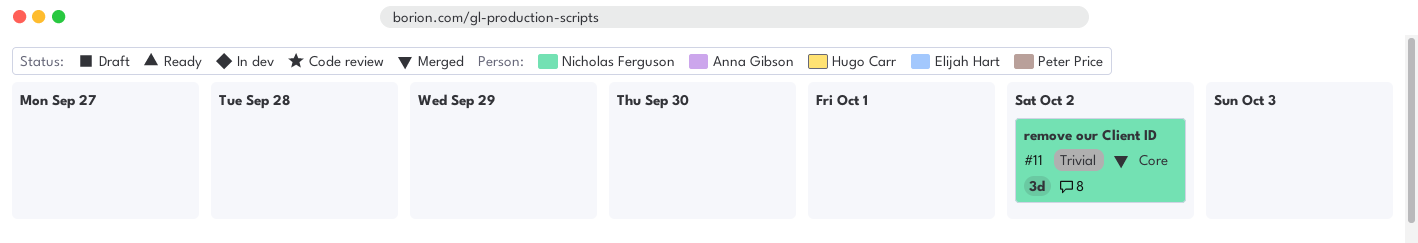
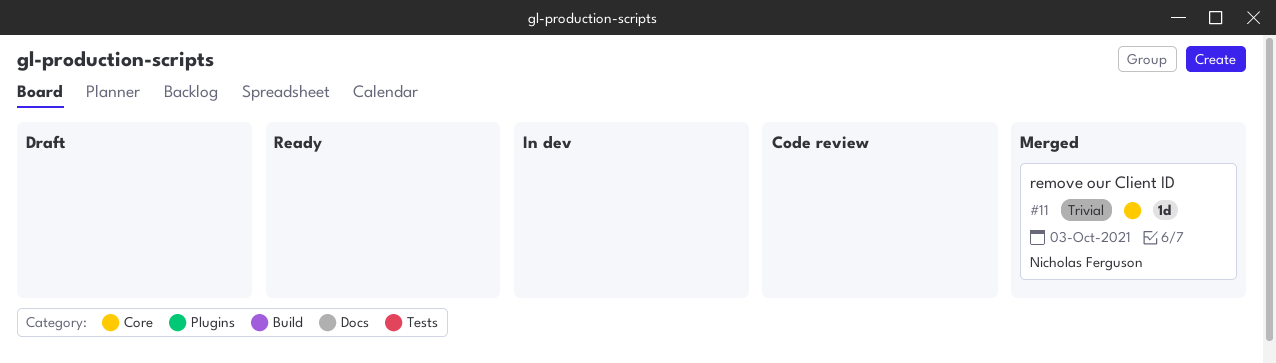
#11, estimate: 3d -> 1d
#11, due: Oct 2 -> Oct 3

